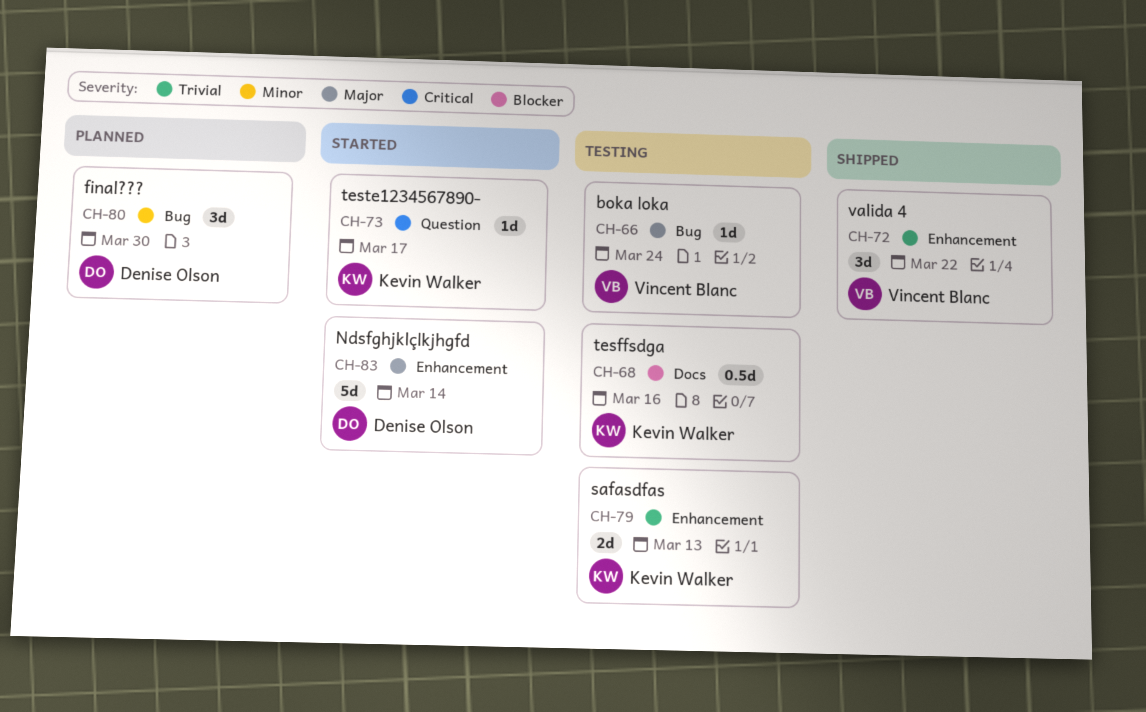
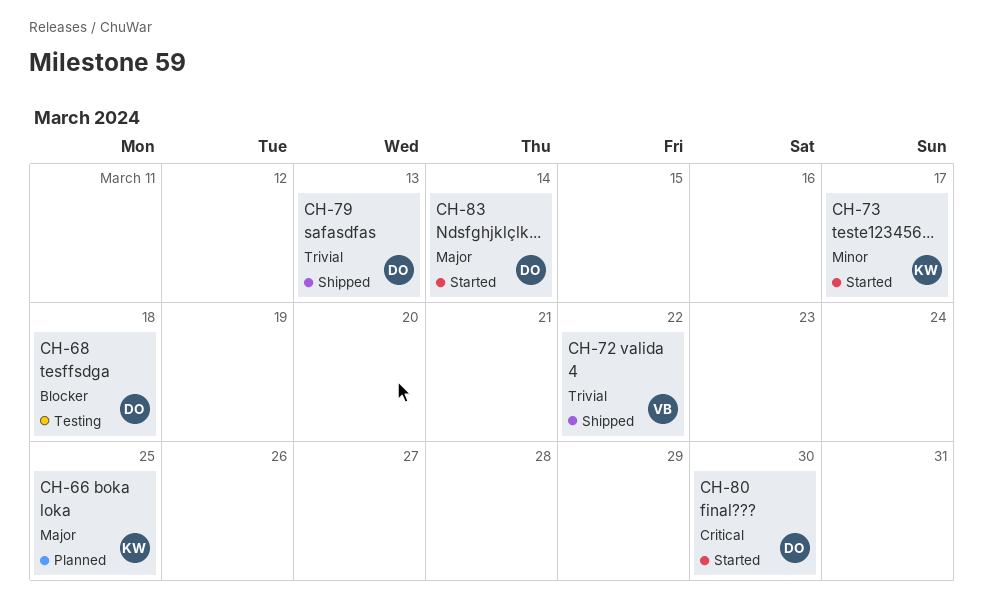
CH-66, status: Testing -> Planned
CH-66, owner: Vincent Blanc -> Kevin Walker
CH-66, due: Mar 24 -> Mar 25
CH-68, owner: Kevin Walker -> Denise Olson
CH-68, due: Mar 16 -> Mar 18
CH-73, priority: Critical -> Minor
CH-79, status: Testing -> Shipped
CH-79, owner: Kevin Walker -> Denise Olson
CH-80, status: Planned -> Started
CH-80, priority: Minor -> Critical

